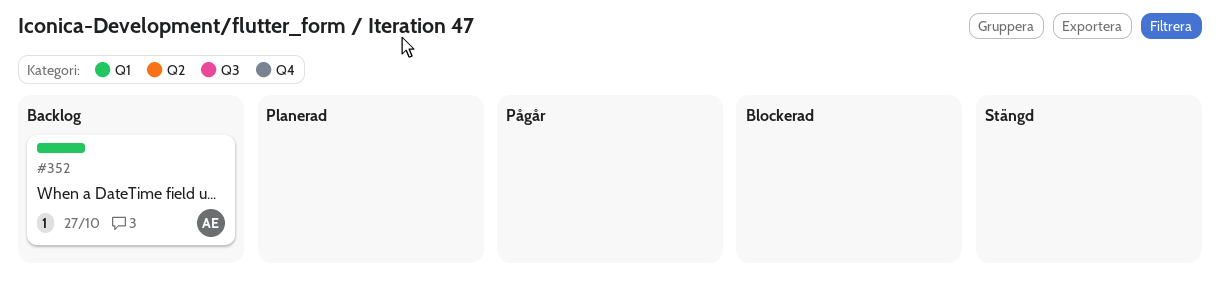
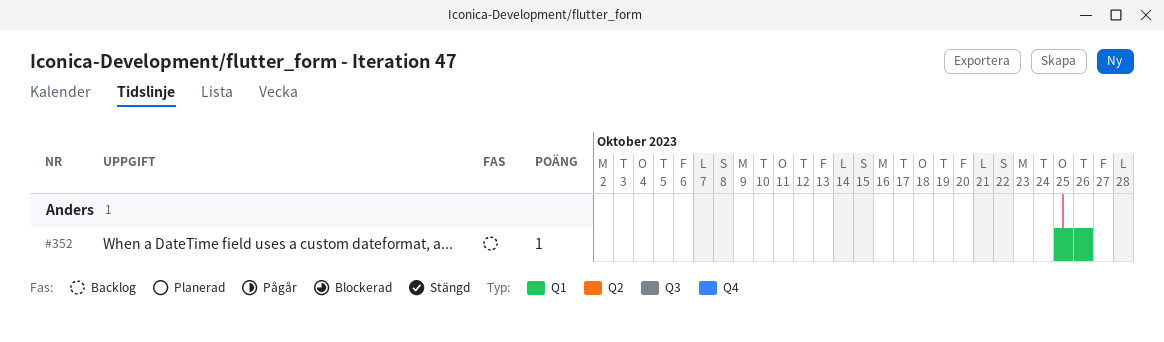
#352, due: Oct 27 -> Oct 26

